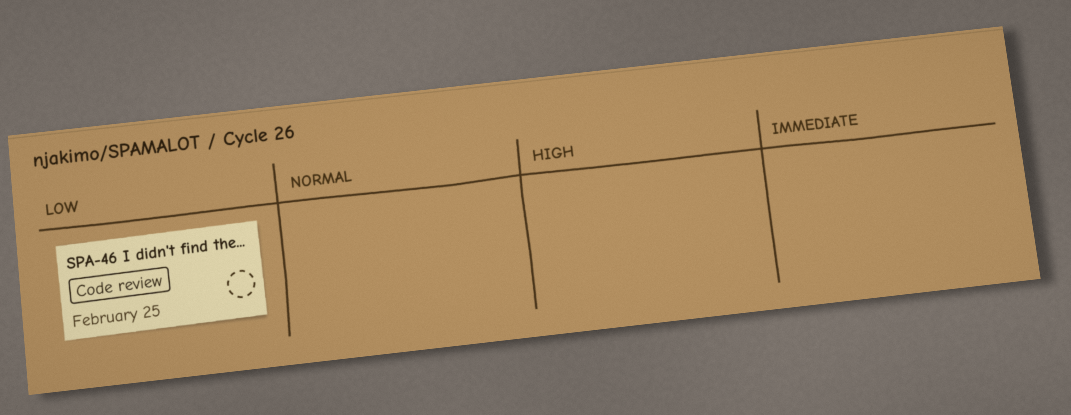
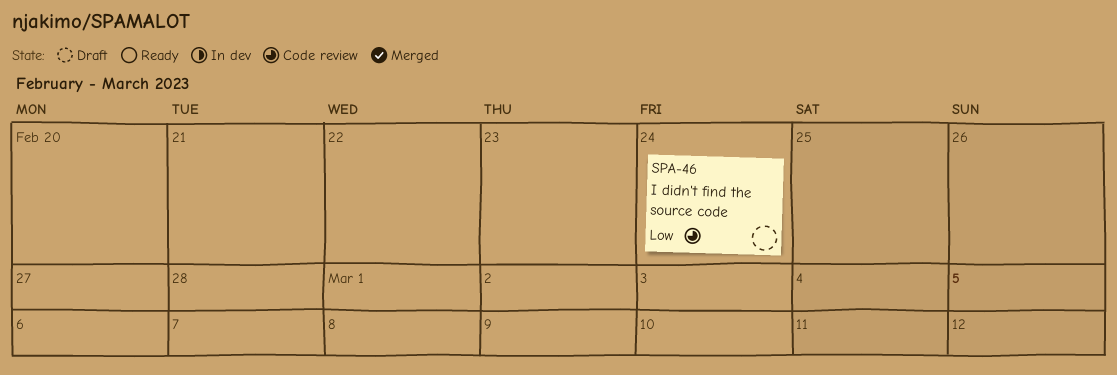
SPA-46, due: Feb 25 -> Feb 24

